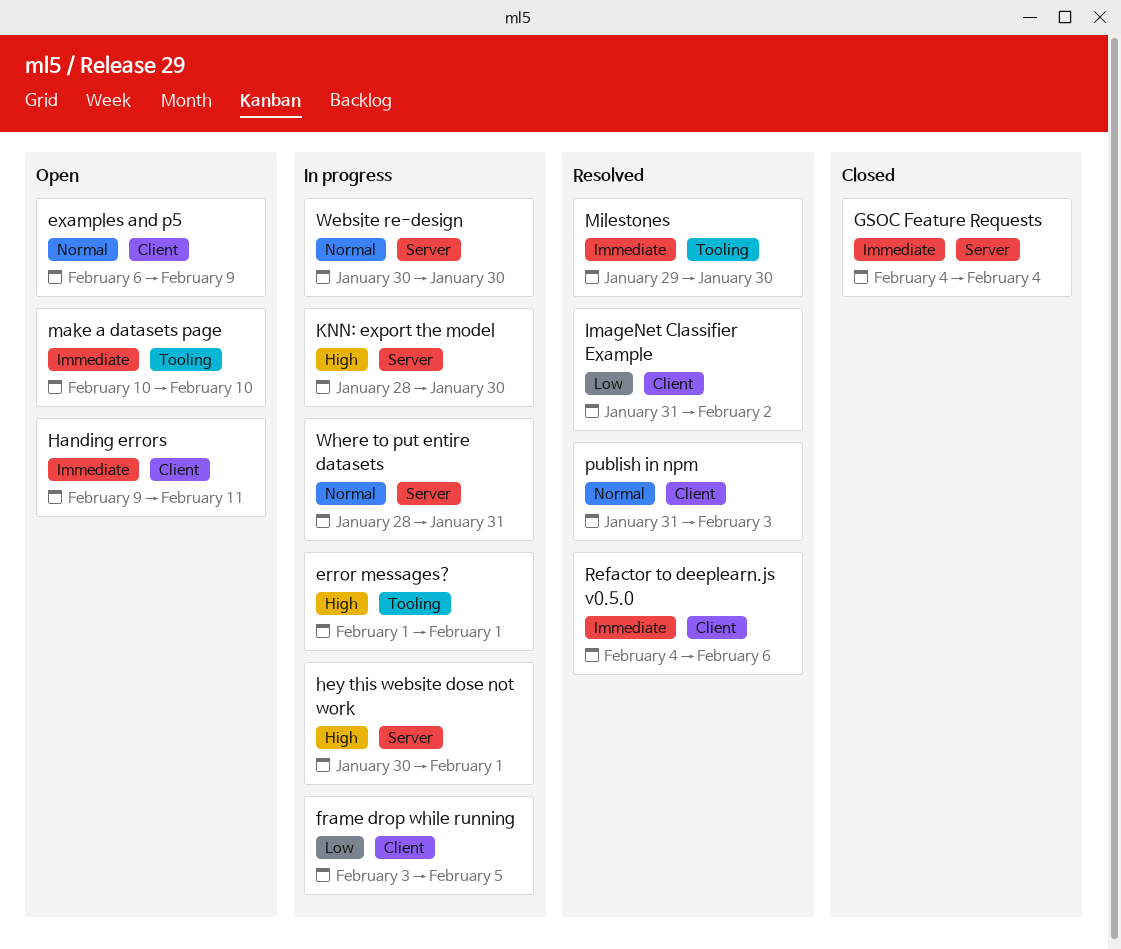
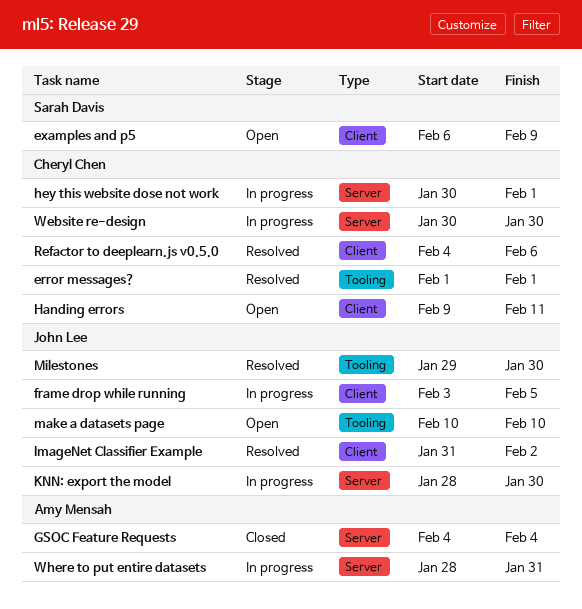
error messages?, status: In progress -> Resolved
publish in npm: present -> none

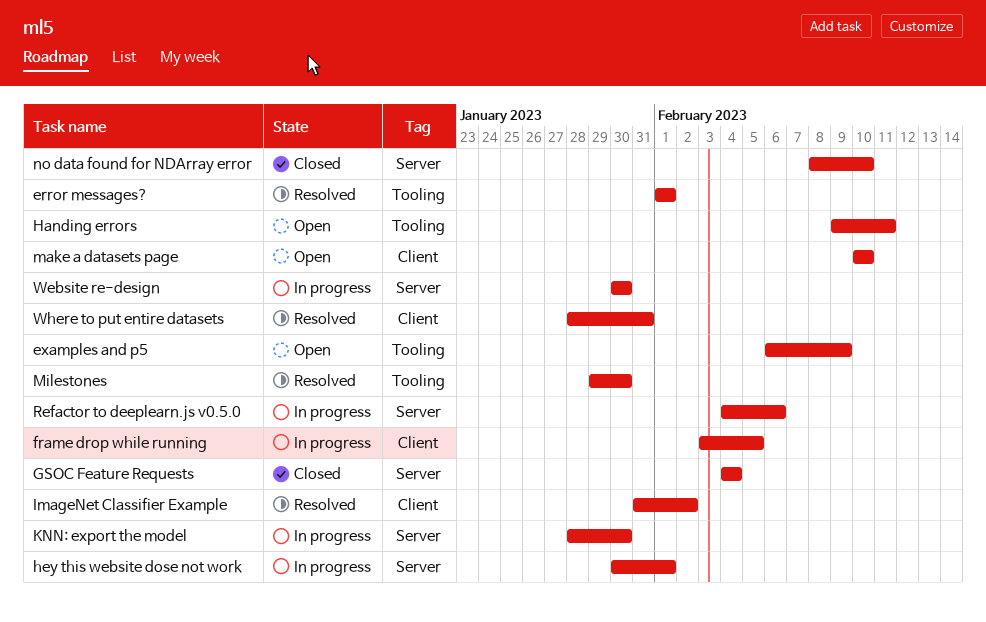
examples and p5, label: Client -> Tooling
Handing errors, label: Client -> Tooling
make a datasets page, label: Tooling -> Client
no data found for NDArray error: none -> present
Refactor to deeplearn.js v0.5.0, status: Resolved -> In progress
Refactor to deeplearn.js v0.5.0, label: Client -> Server
Where to put entire datasets, status: In progress -> Resolved
Where to put entire datasets, label: Server -> Client

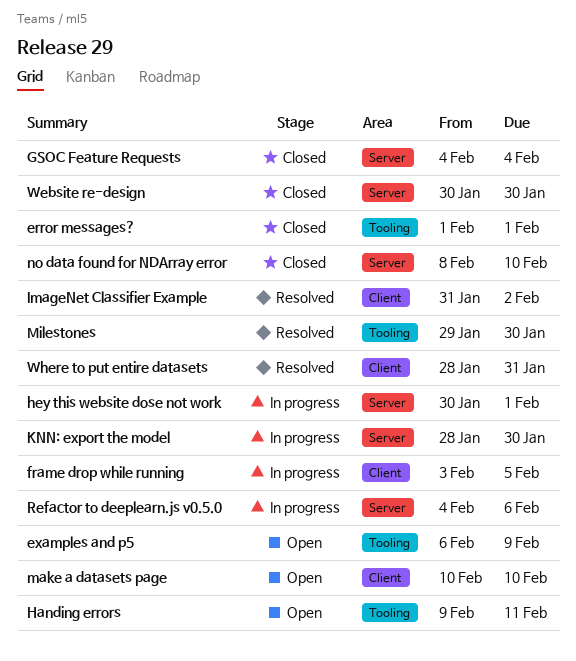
error messages?, status: Resolved -> Closed
Website re-design, status: In progress -> Closed

